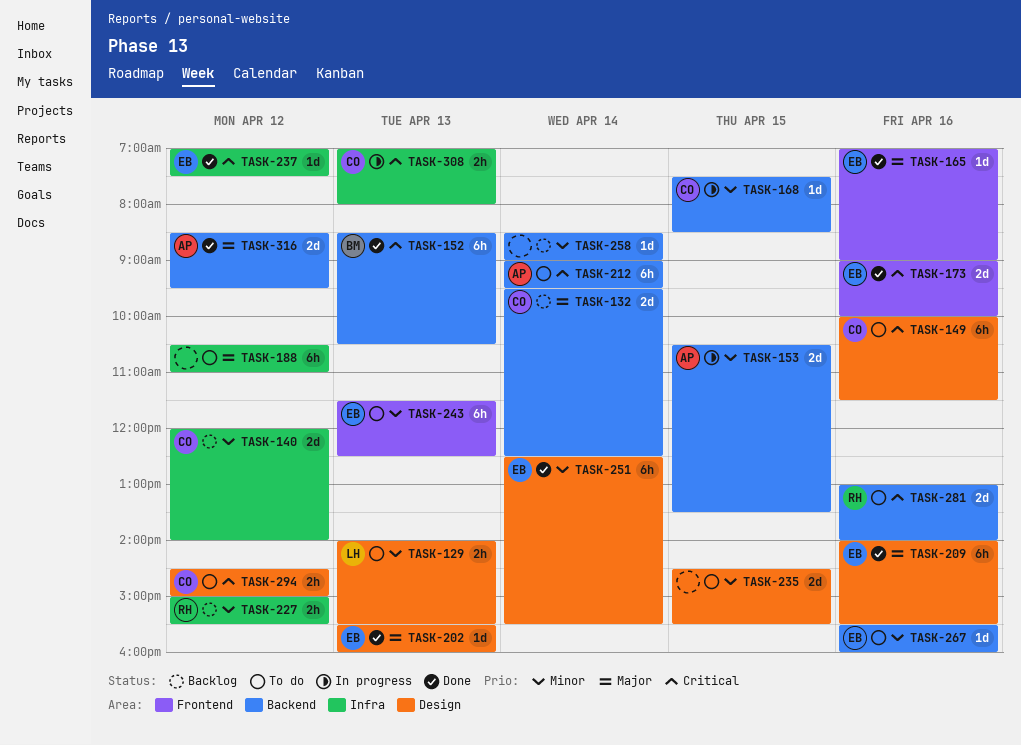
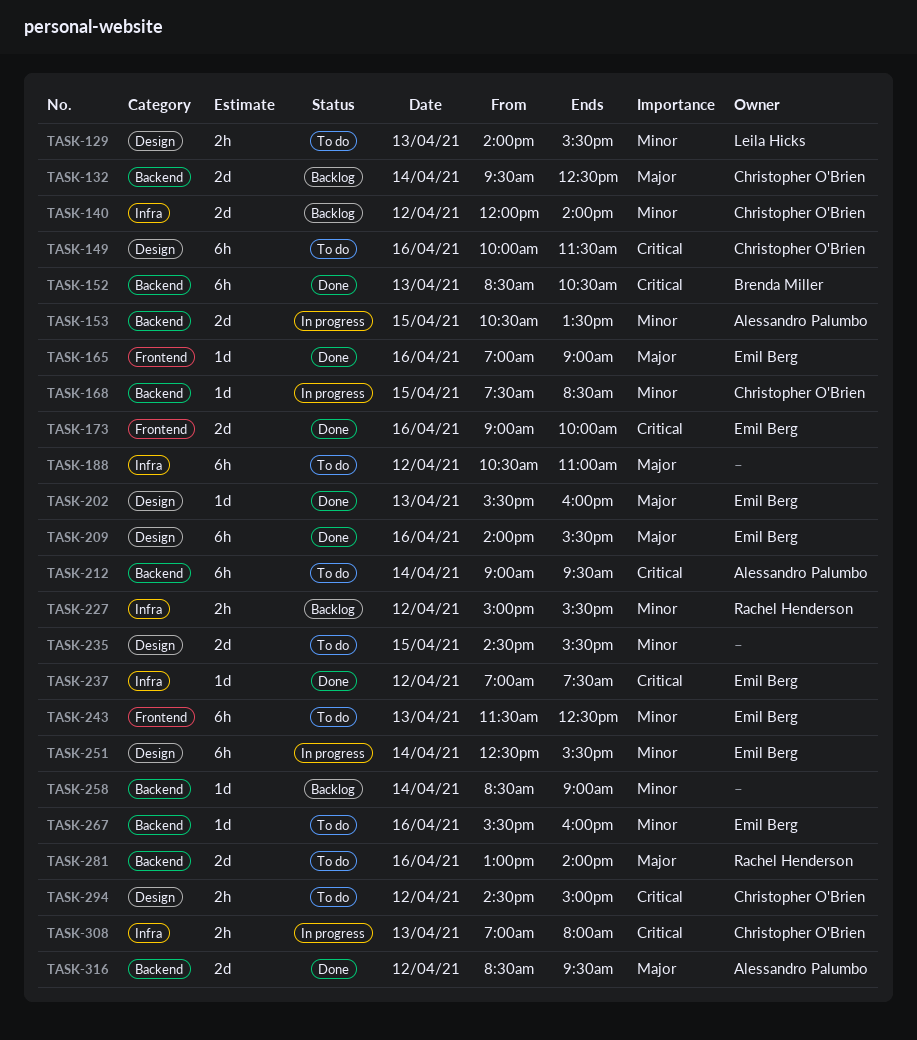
TASK-251, status: Done -> In progress
TASK-281, priority: Critical -> Major

